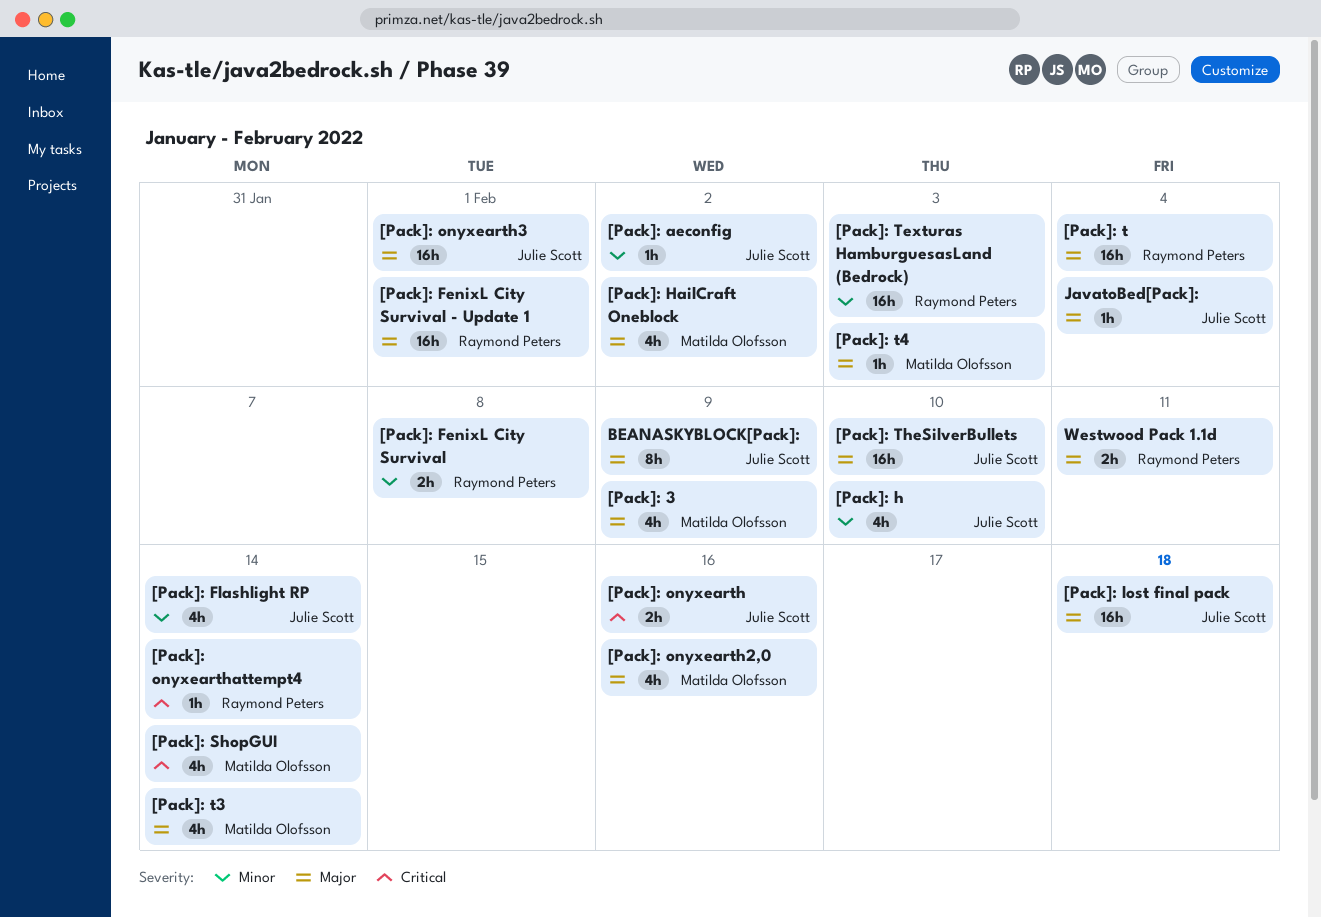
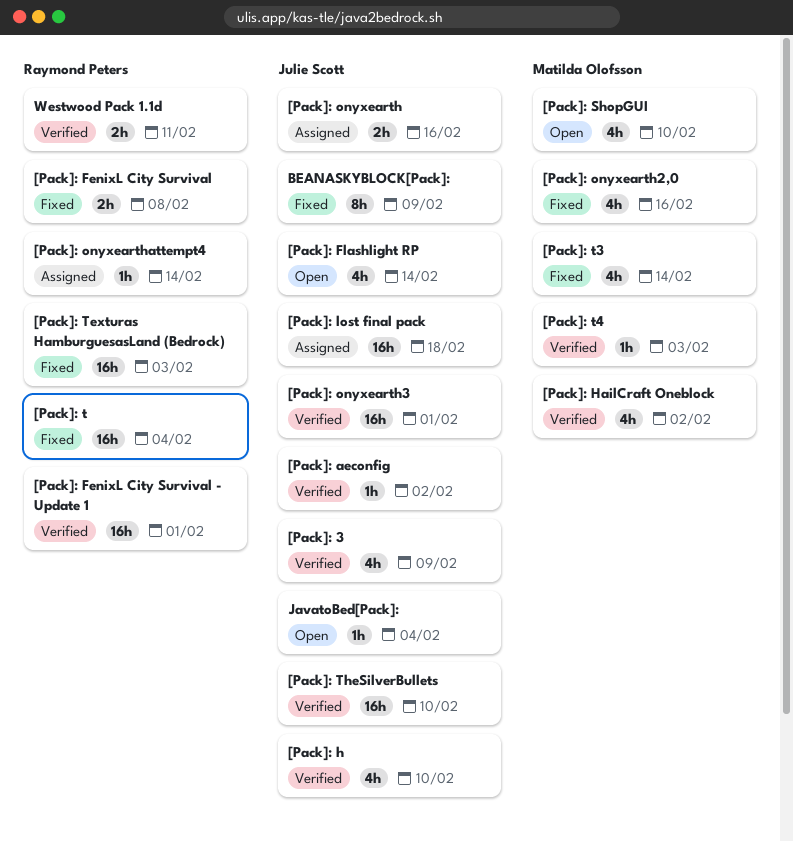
[Pack]: 3, owner: Matilda Olofsson -> Julie Scott
[Pack]: ShopGUI, due: Feb 14 -> Feb 10

